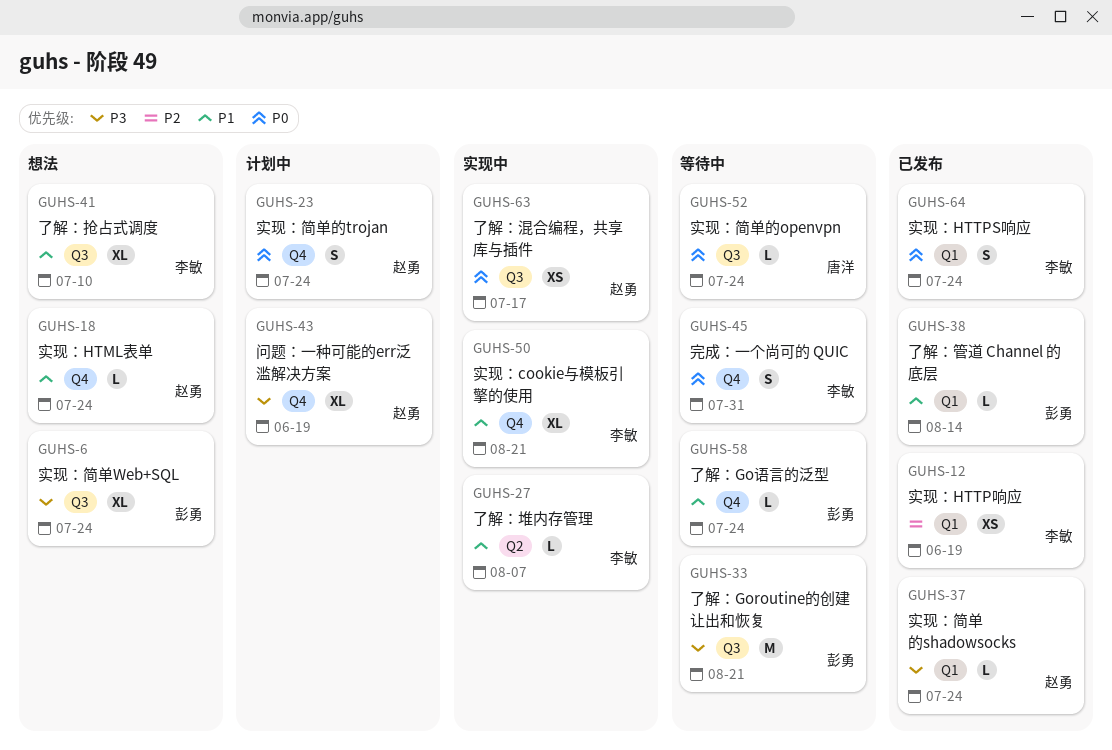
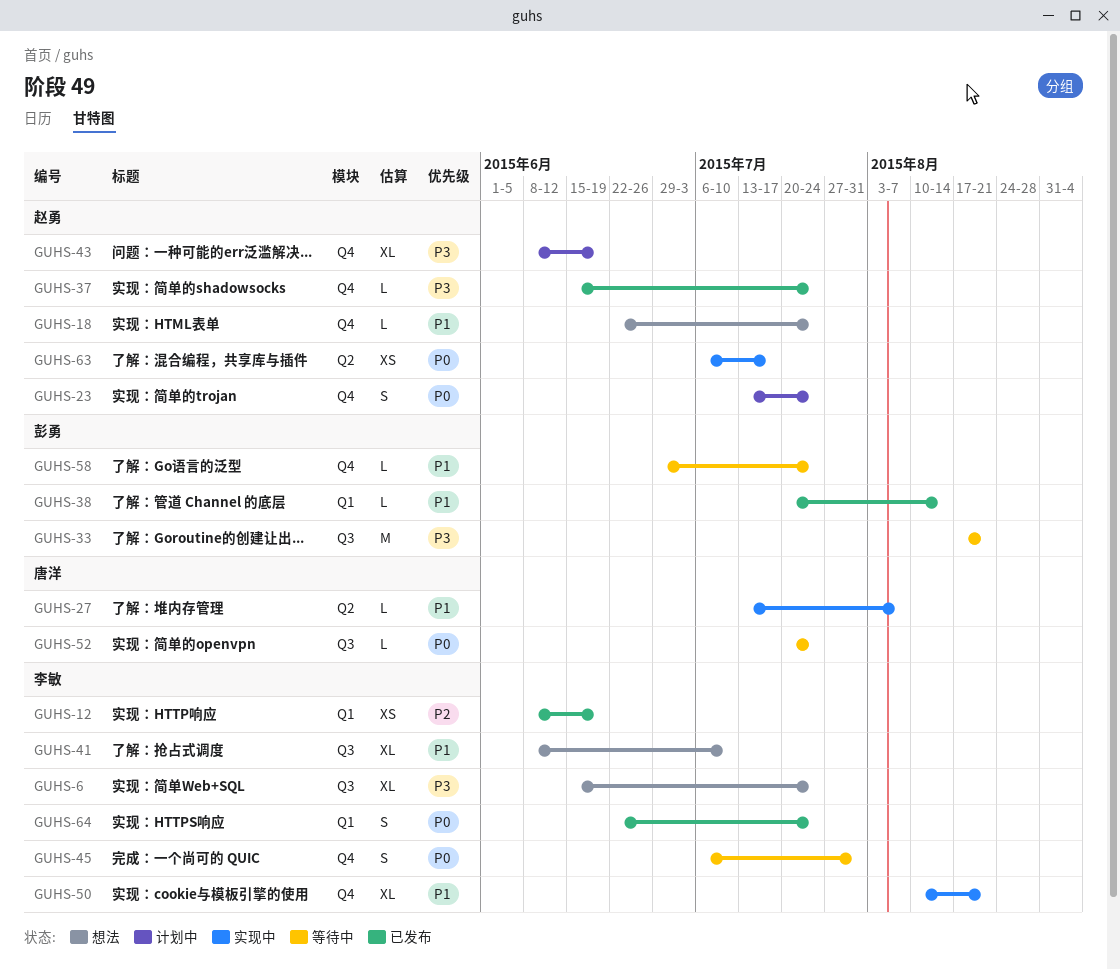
GUHS-6, owner: 彭勇 -> 李敏
GUHS-27, owner: 李敏 -> 唐洋
GUHS-37, label: Q1 -> Q4
GUHS-63, label: Q3 -> Q2

